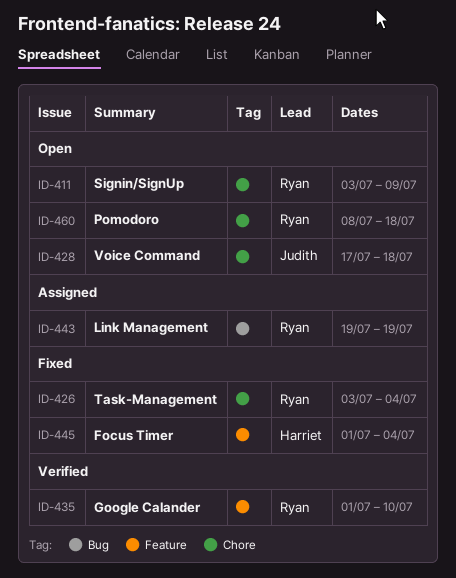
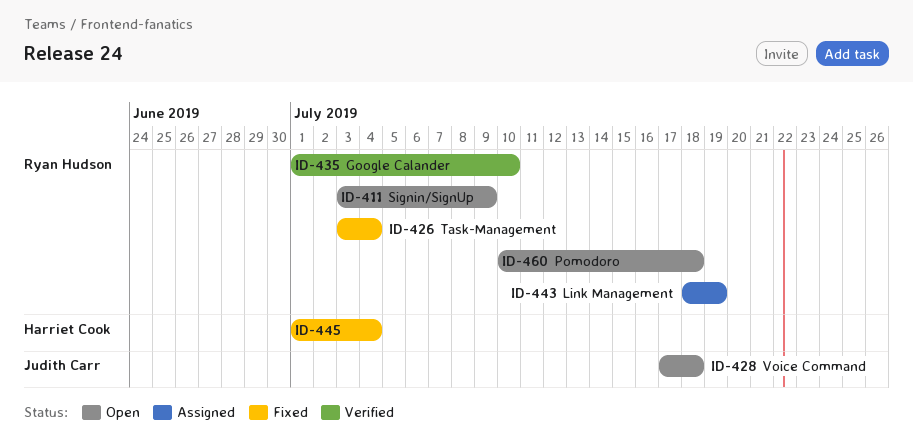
ID-443, start: Jul 19 -> Jul 18
ID-460, start: Jul 8 -> Jul 10

